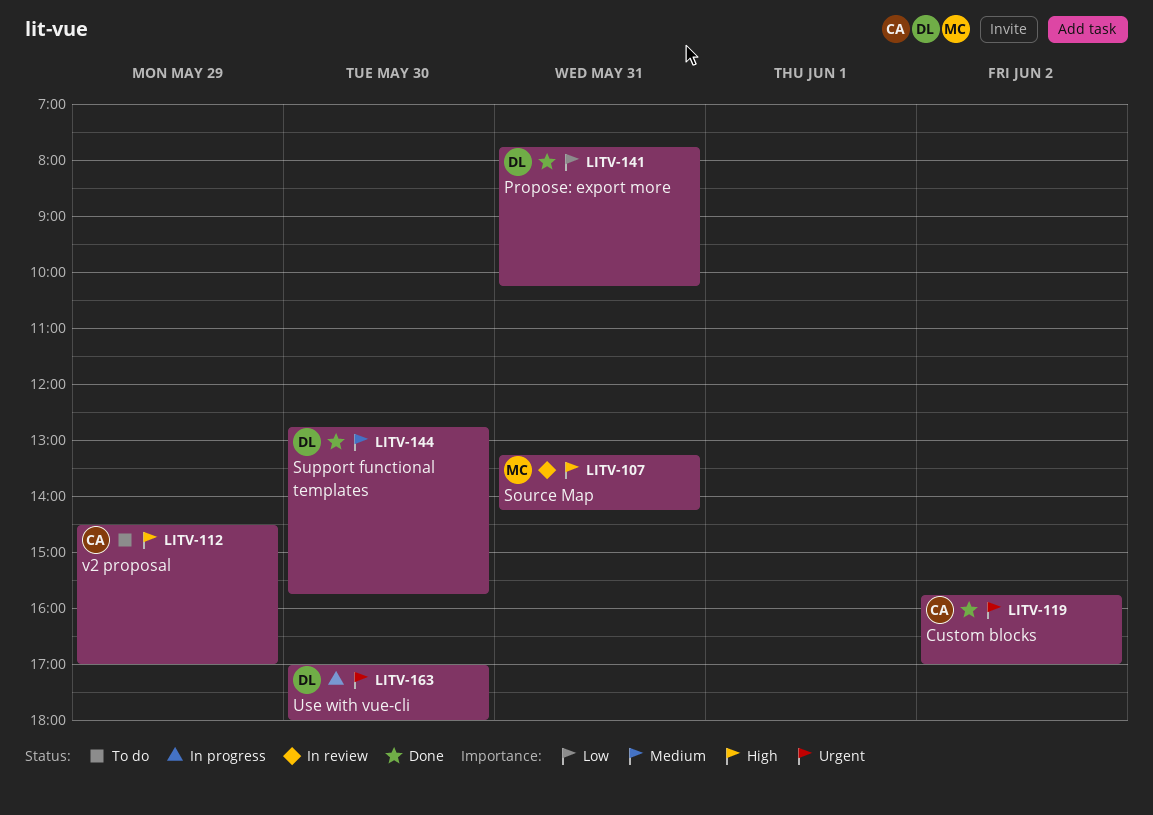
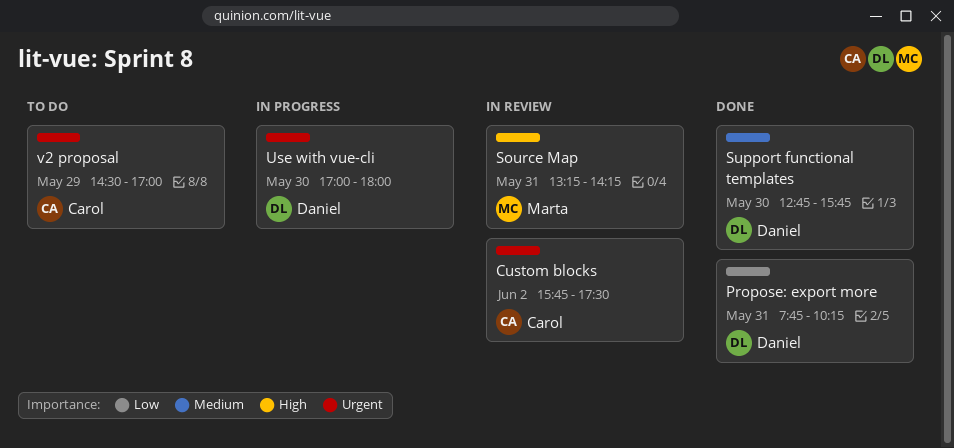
Custom blocks, status: Done -> In review
Custom blocks, ends: 17:00 -> 17:30
v2 proposal, priority: High -> Urgent

